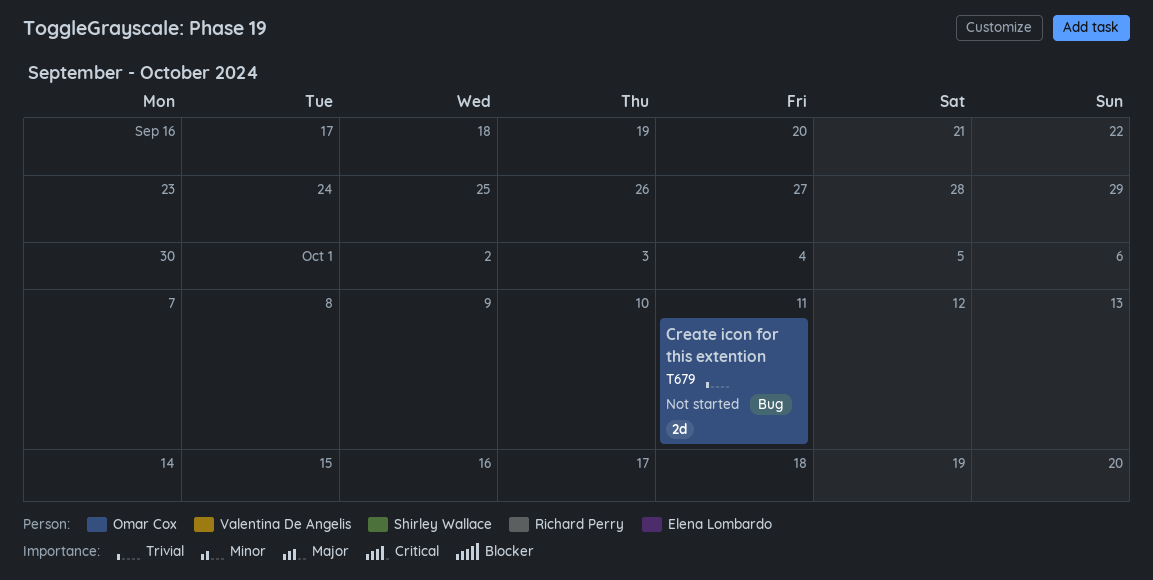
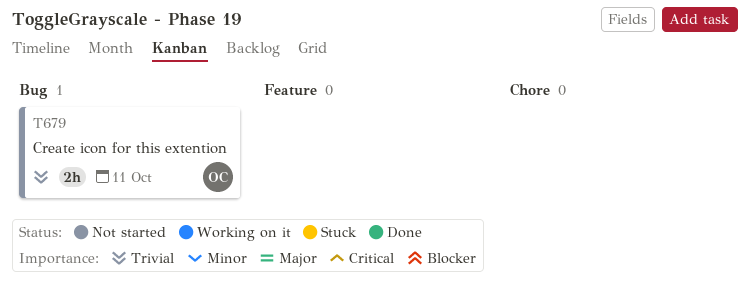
T679, estimate: 2d -> 2h

